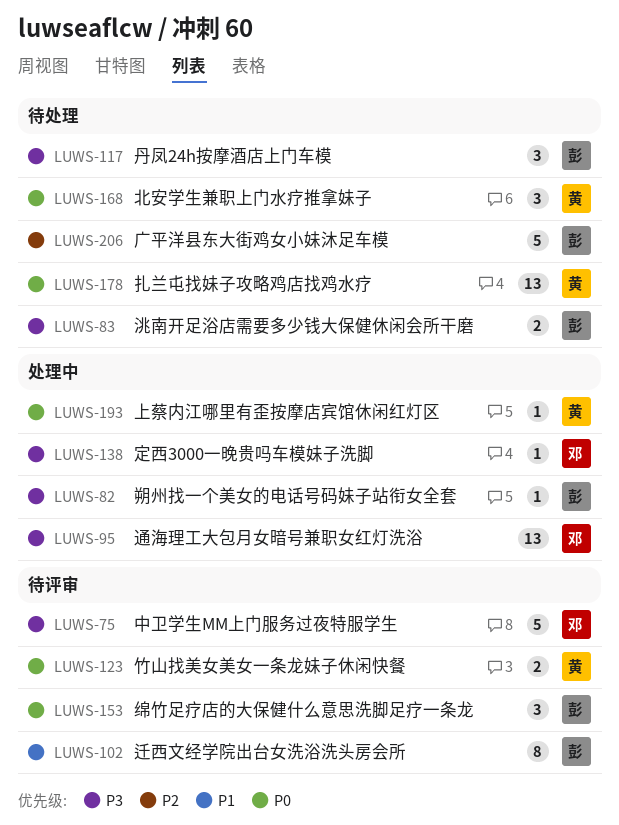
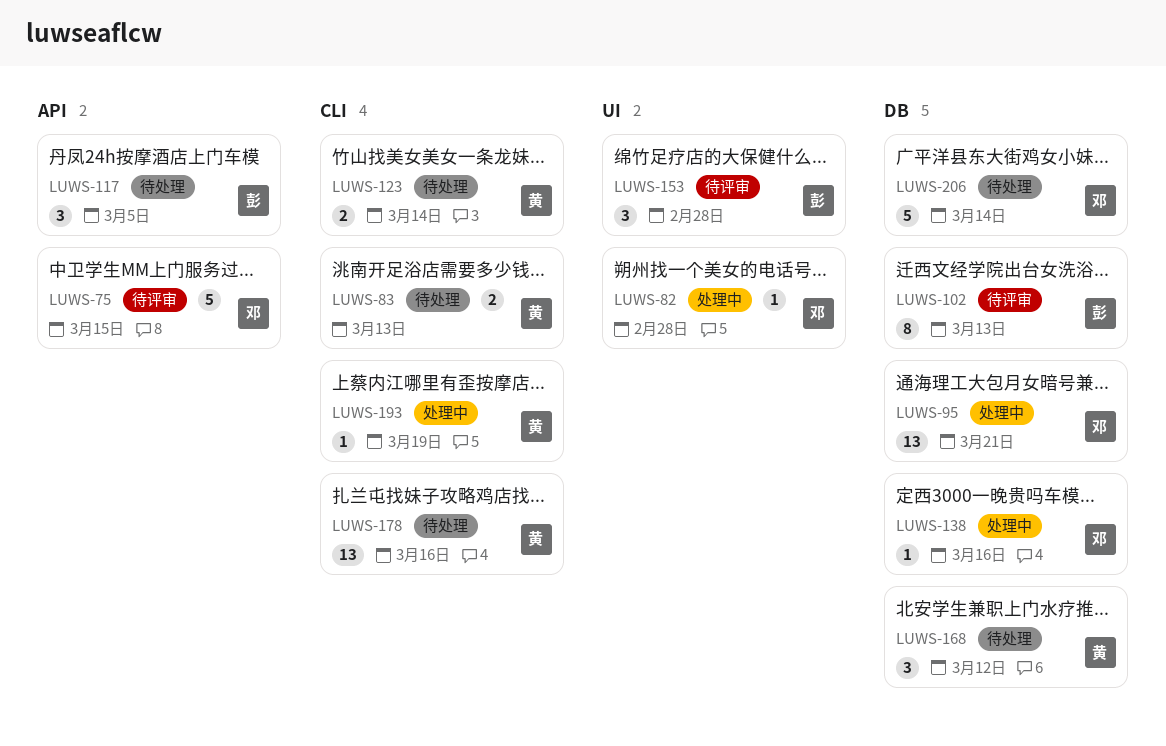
LUWS-82, owner: 彭 -> 邓
LUWS-83, owner: 彭 -> 黄
LUWS-123, status: 待评审 -> 待处理
LUWS-206, owner: 彭 -> 邓

